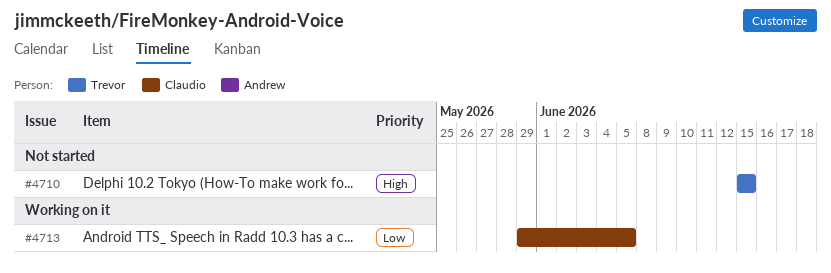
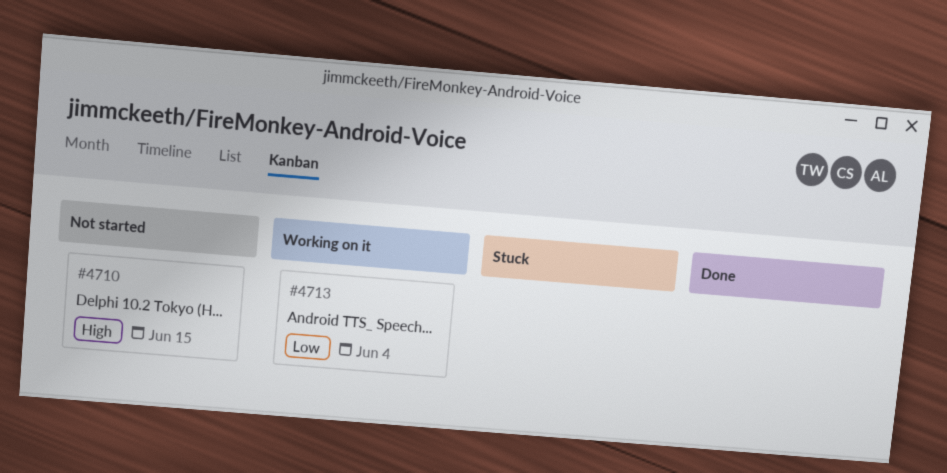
#4713, due: Jun 5 -> Jun 4

